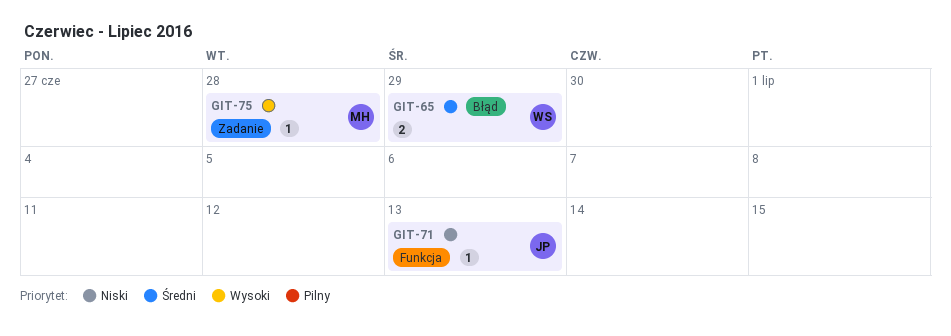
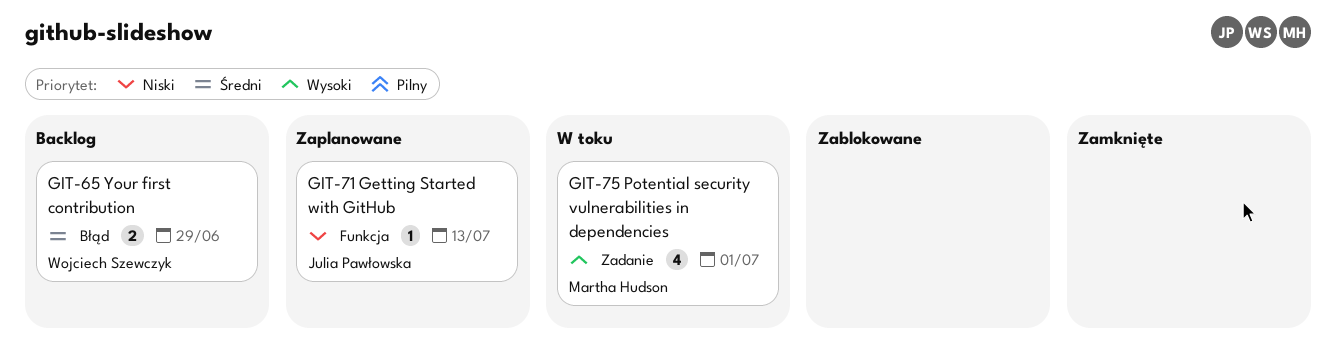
GIT-75, estimate: 1 -> 4
GIT-75, due: Jun 28 -> Jul 1

